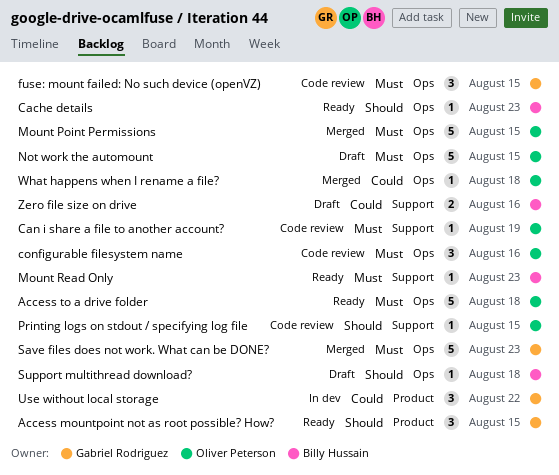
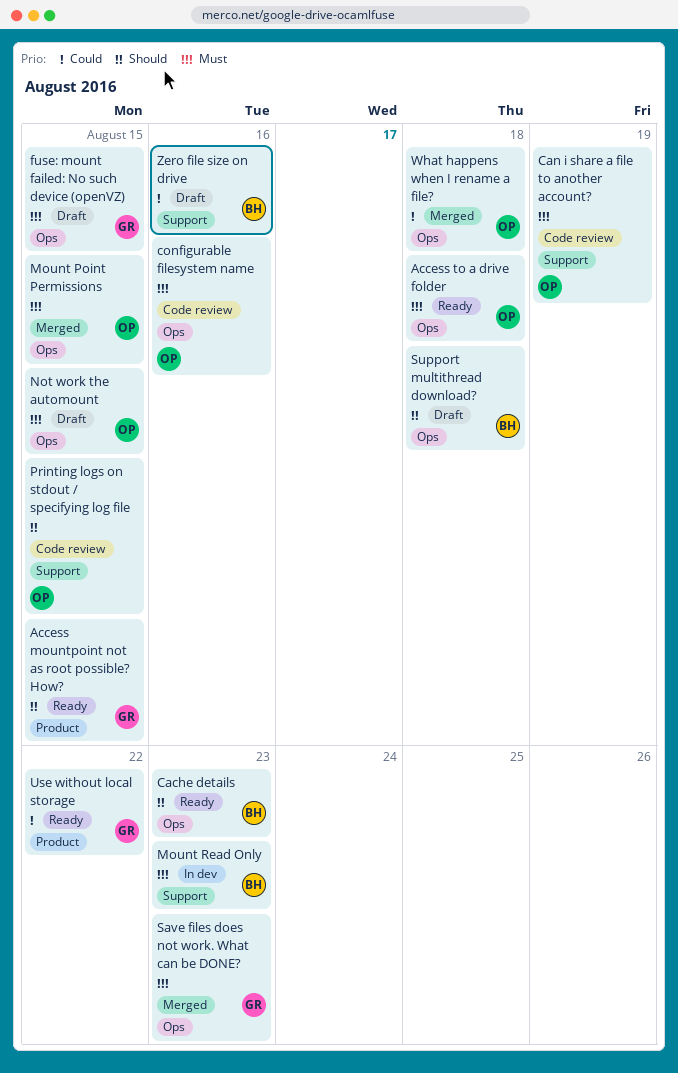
fuse: mount failed: No such device (openVZ), status: Code review -> Draft
Mount Read Only, status: Ready -> In dev
Use without local storage, status: In dev -> Ready

